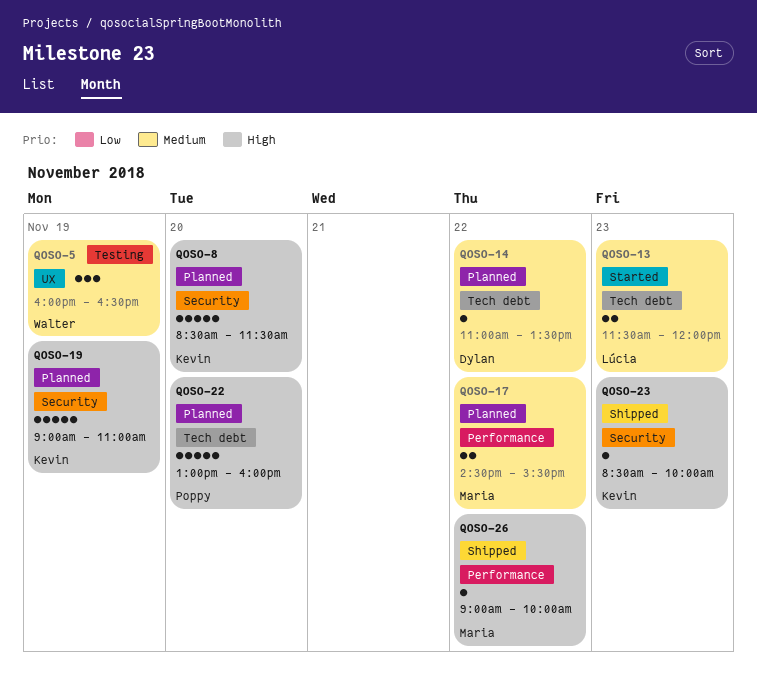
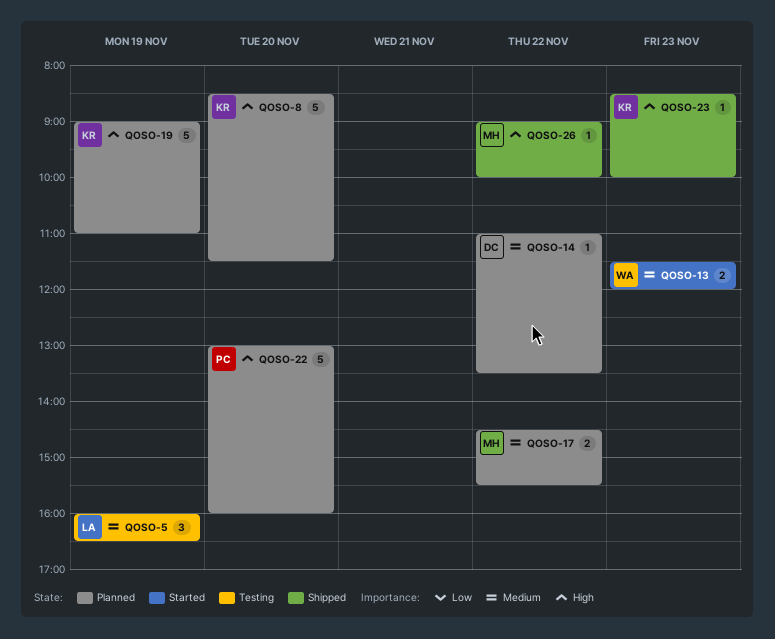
QOSO-5, owner: Walter -> Lúcia
QOSO-13, owner: Lúcia -> Walter

